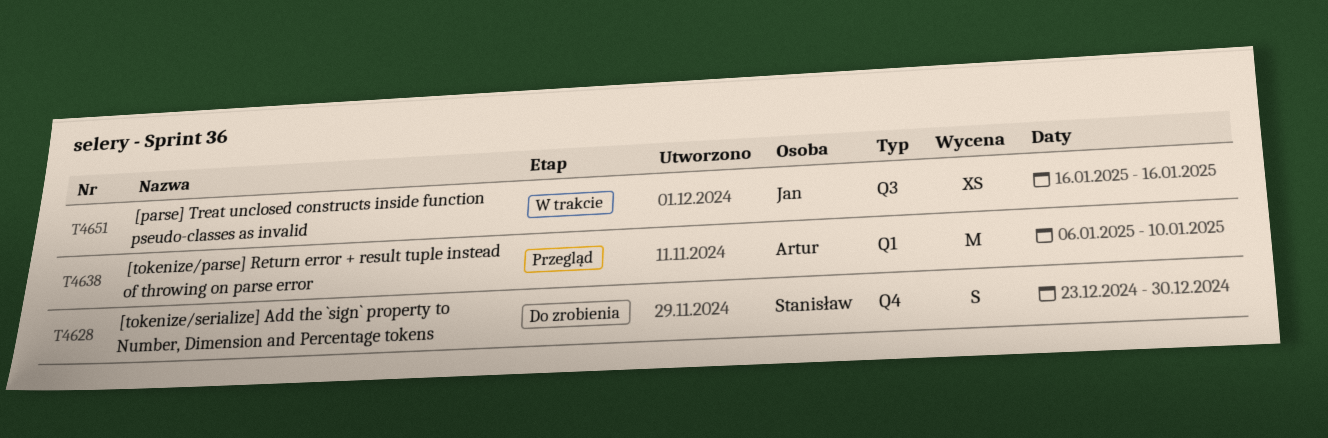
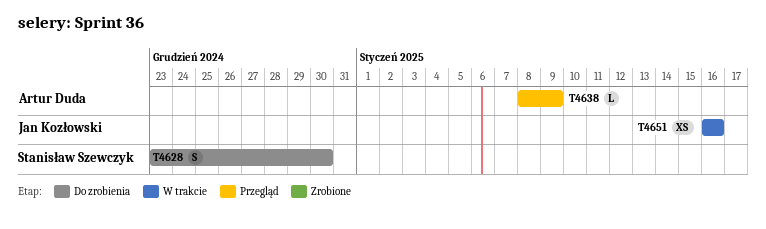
T4638, estimate: M -> L
T4638, start: Jan 6 -> Jan 8
T4638, due: Jan 10 -> Jan 9

